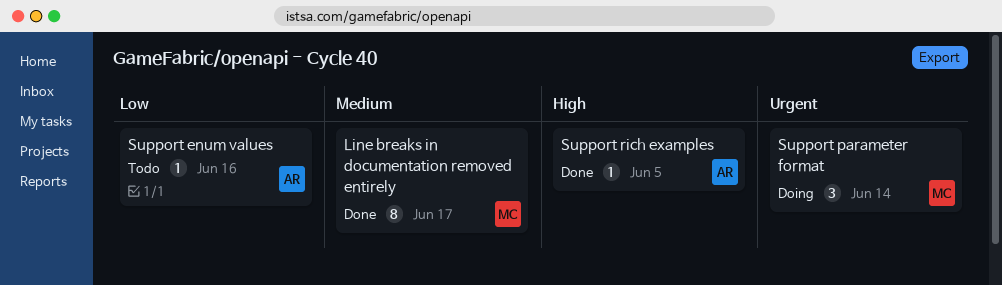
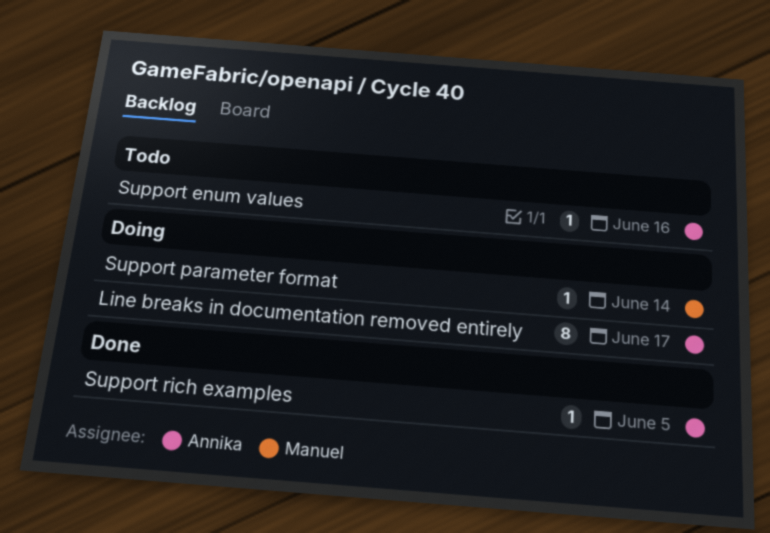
Line breaks in documentation removed entirely, status: Done -> Doing
Line breaks in documentation removed entirely, owner: Manuel -> Annika
Support parameter format, estimate: 3 -> 1

